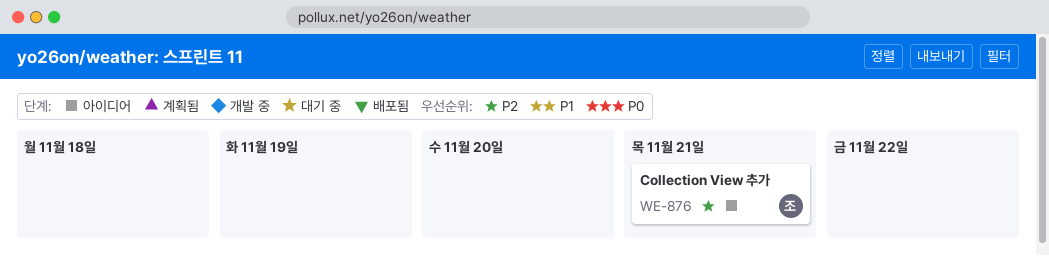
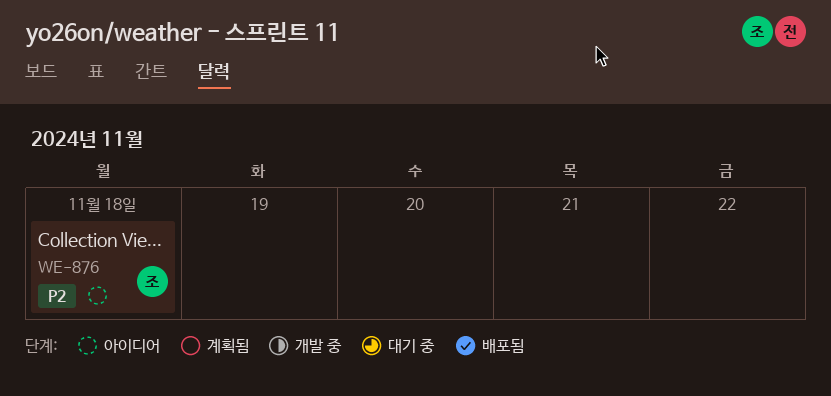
WE-876, due: Nov 21 -> Nov 18

